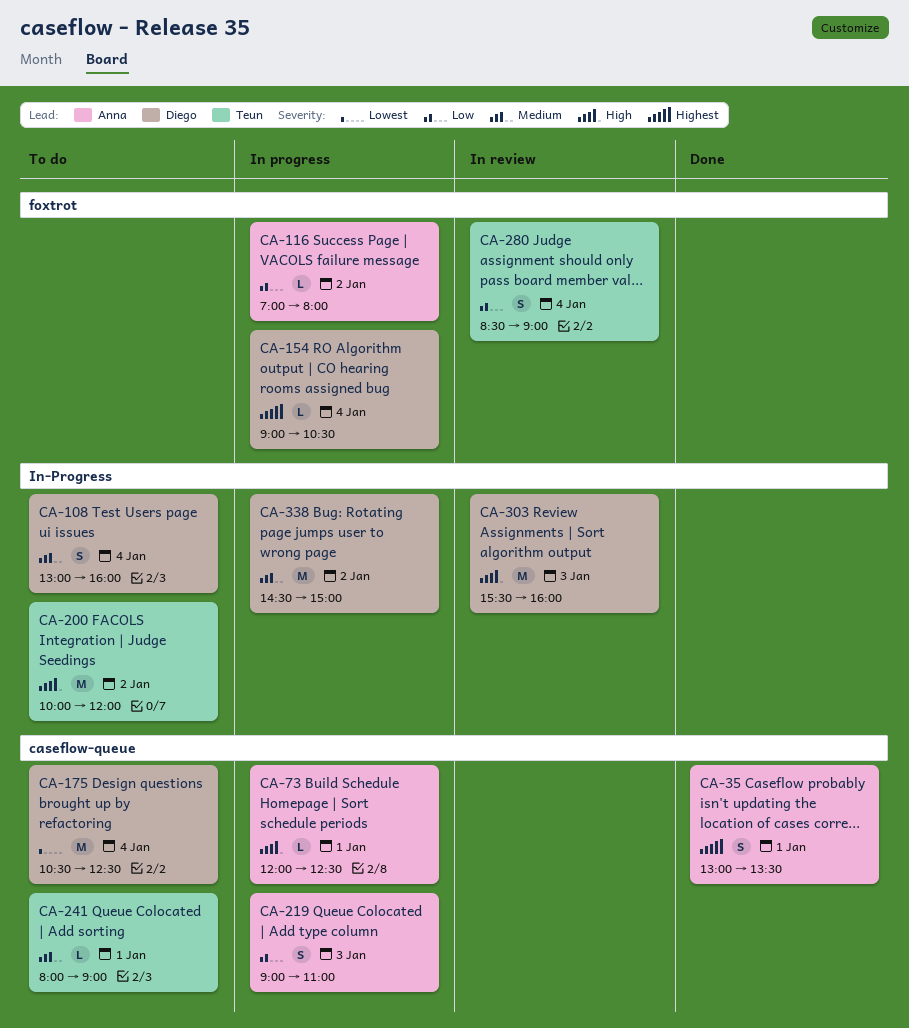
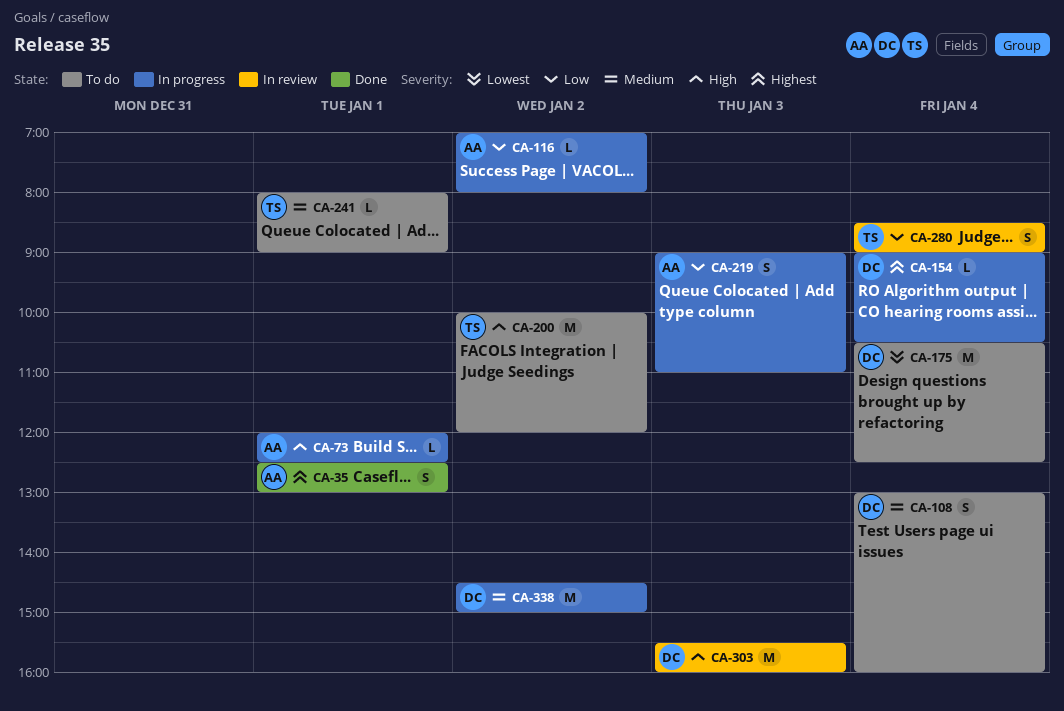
CA-35, begins: 13:00 -> 12:30
CA-35, ends: 13:30 -> 13:00

